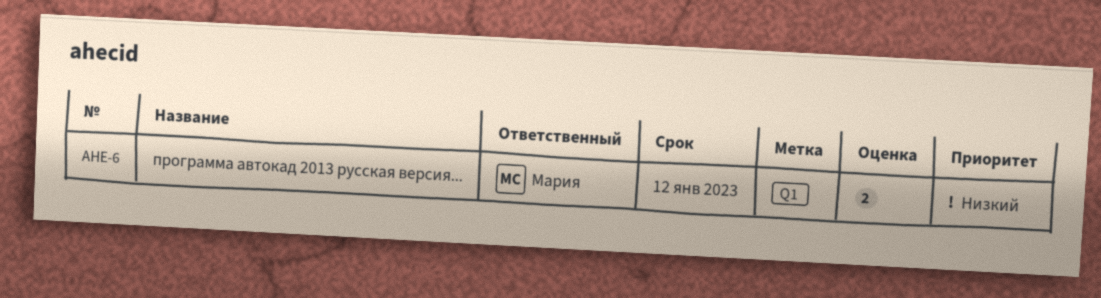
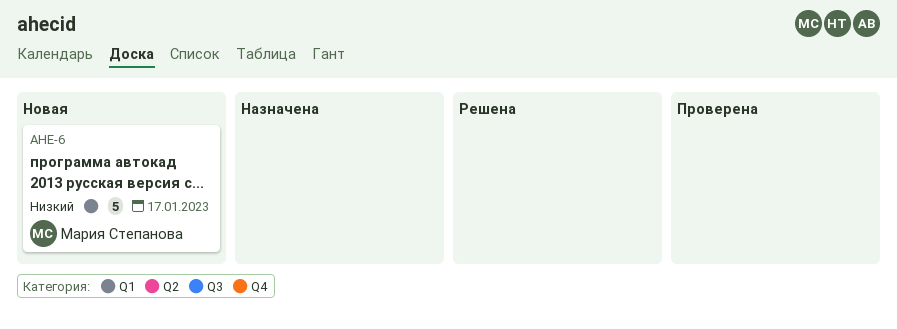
AHE-6, estimate: 2 -> 5
AHE-6, due: Jan 12 -> Jan 17

